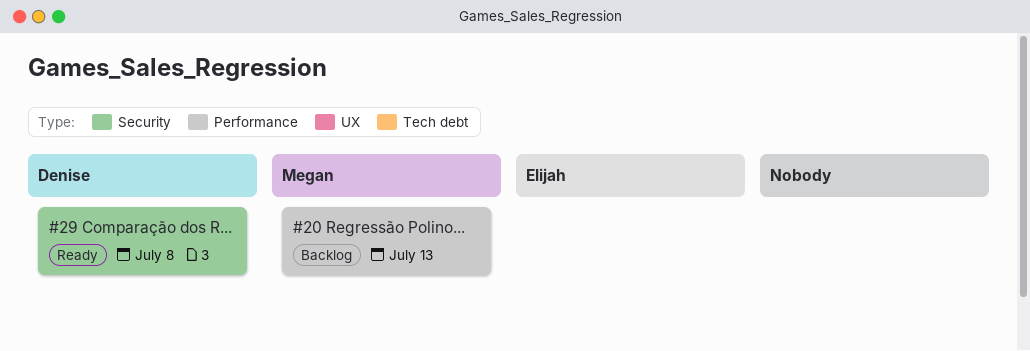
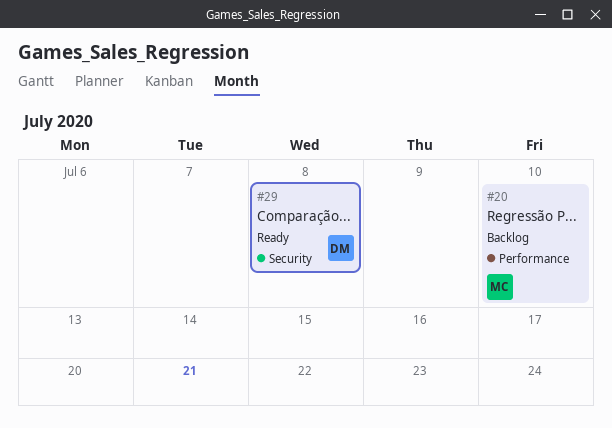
#20, due: Jul 13 -> Jul 10

